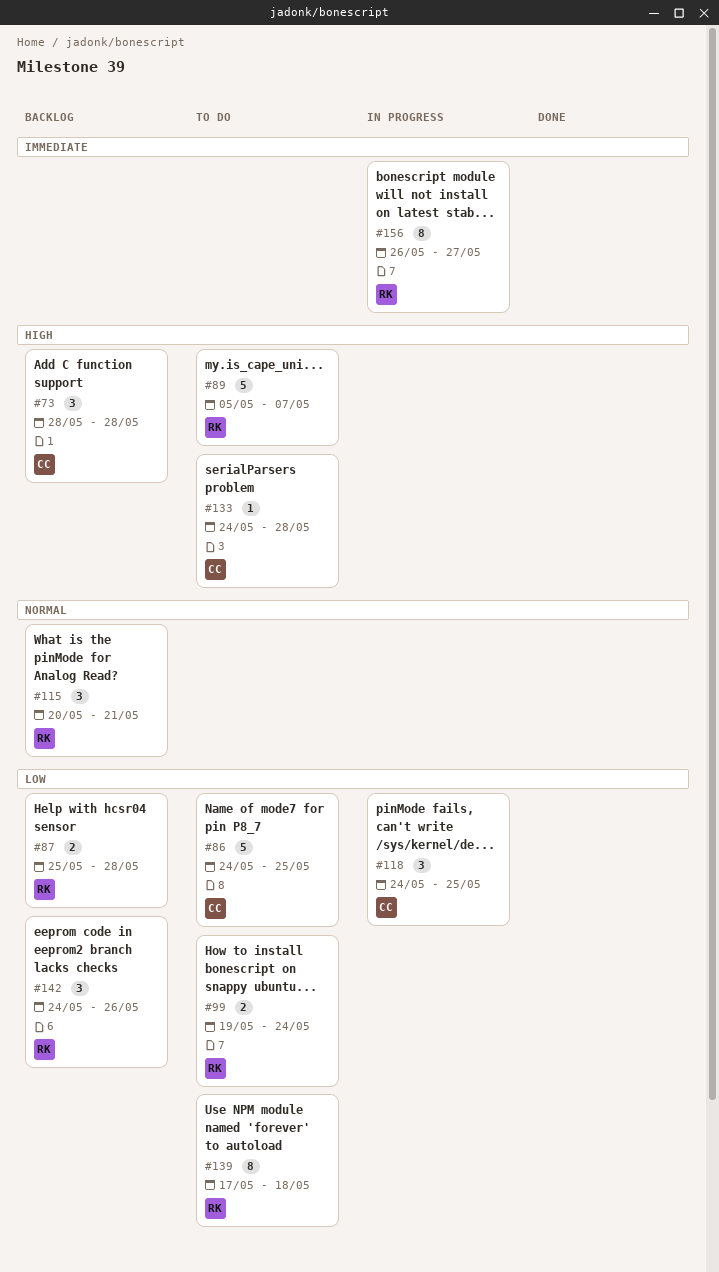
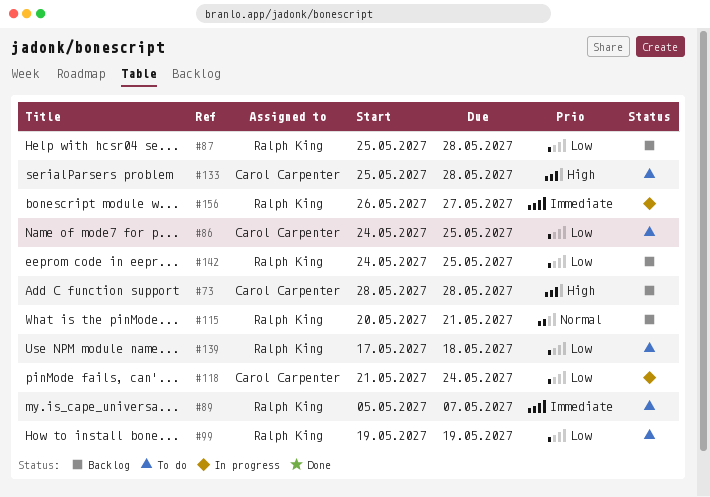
#89, priority: High -> Immediate
#99, due: May 24 -> May 19
#118, start: May 24 -> May 21
#118, due: May 25 -> May 24
#133, start: May 24 -> May 25
#142, due: May 26 -> May 25

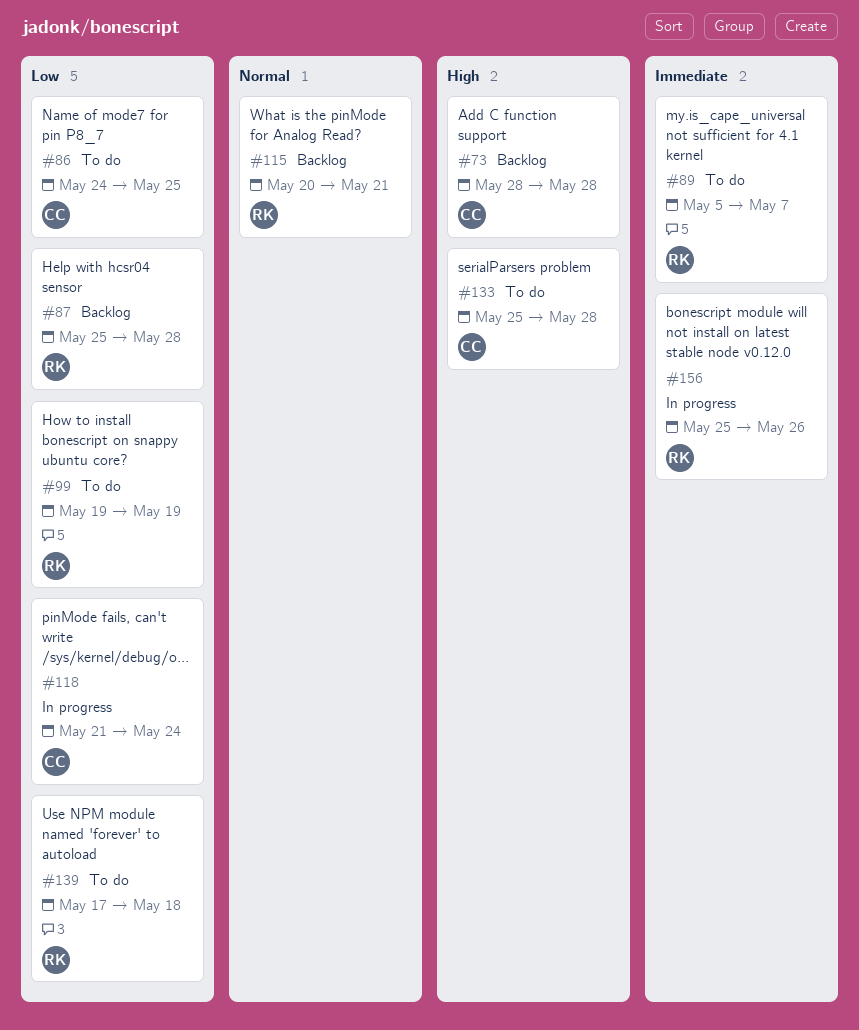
#142: present -> none
#156, start: May 26 -> May 25
#156, due: May 27 -> May 26

